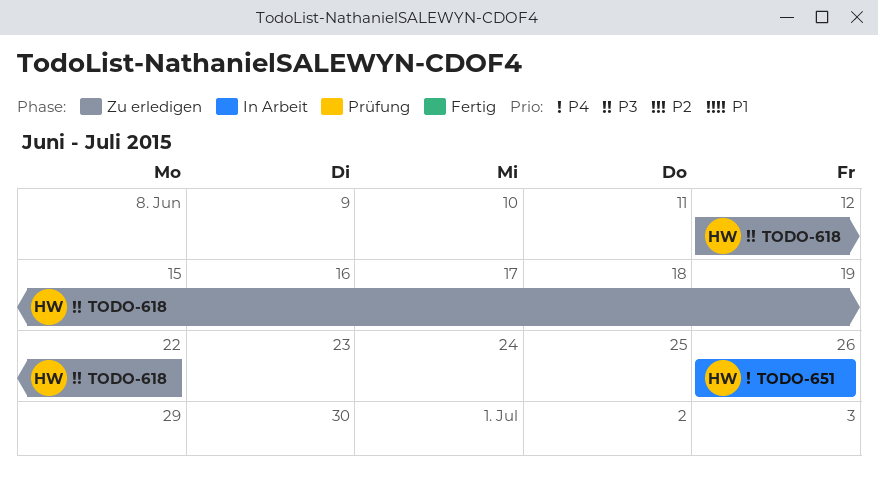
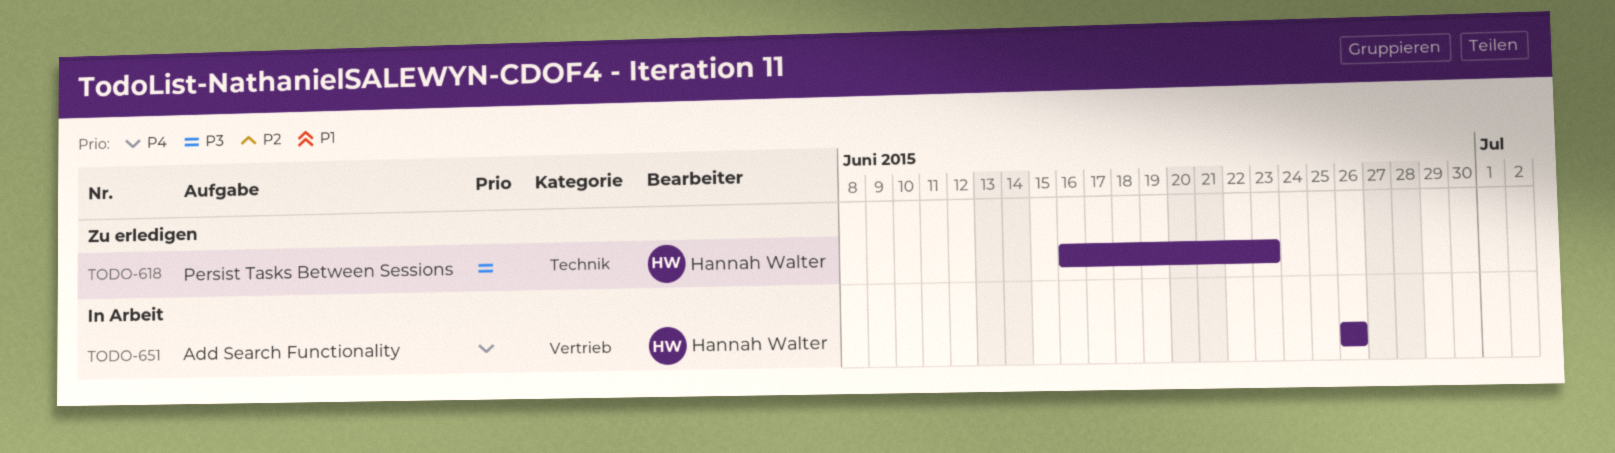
TODO-618, start: Jun 12 -> Jun 16
TODO-618, due: Jun 22 -> Jun 23

